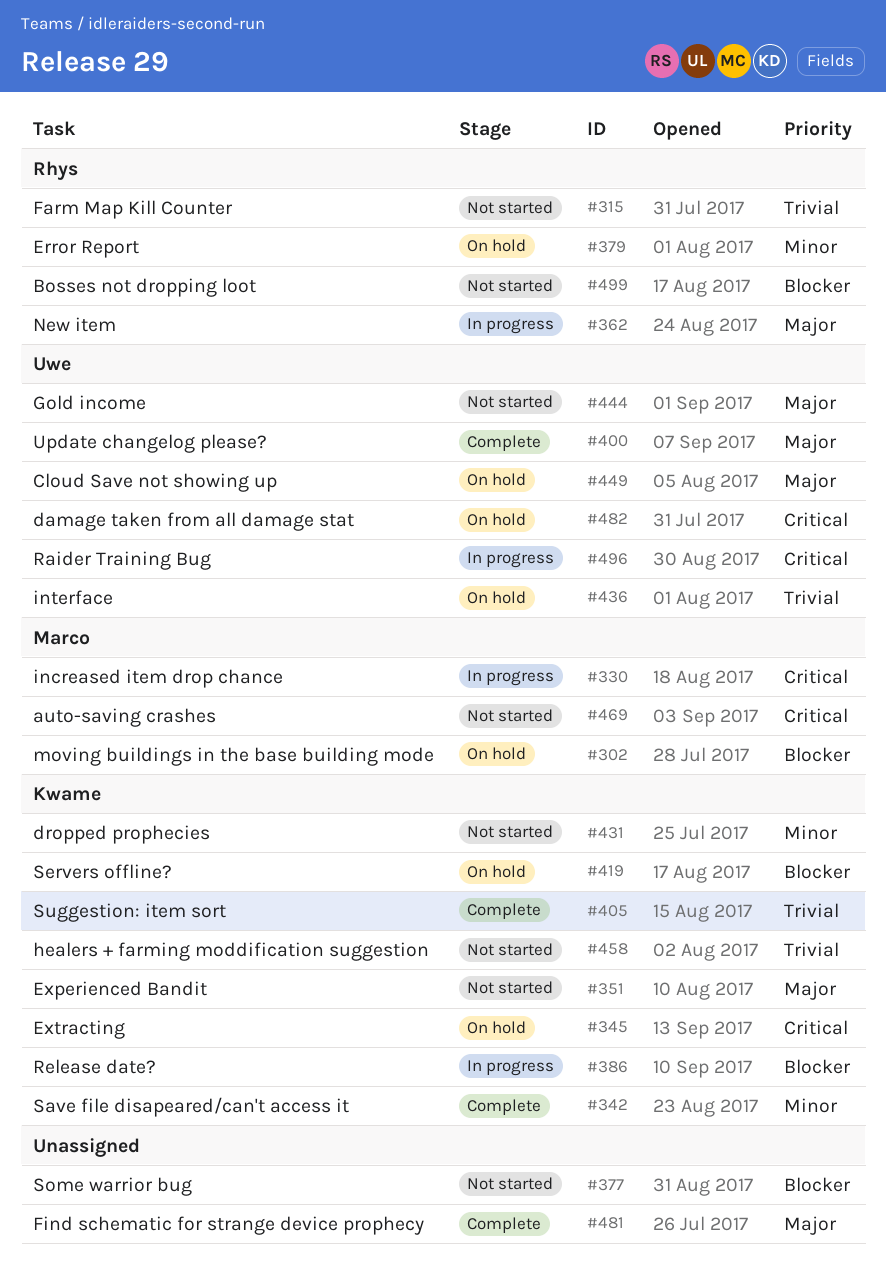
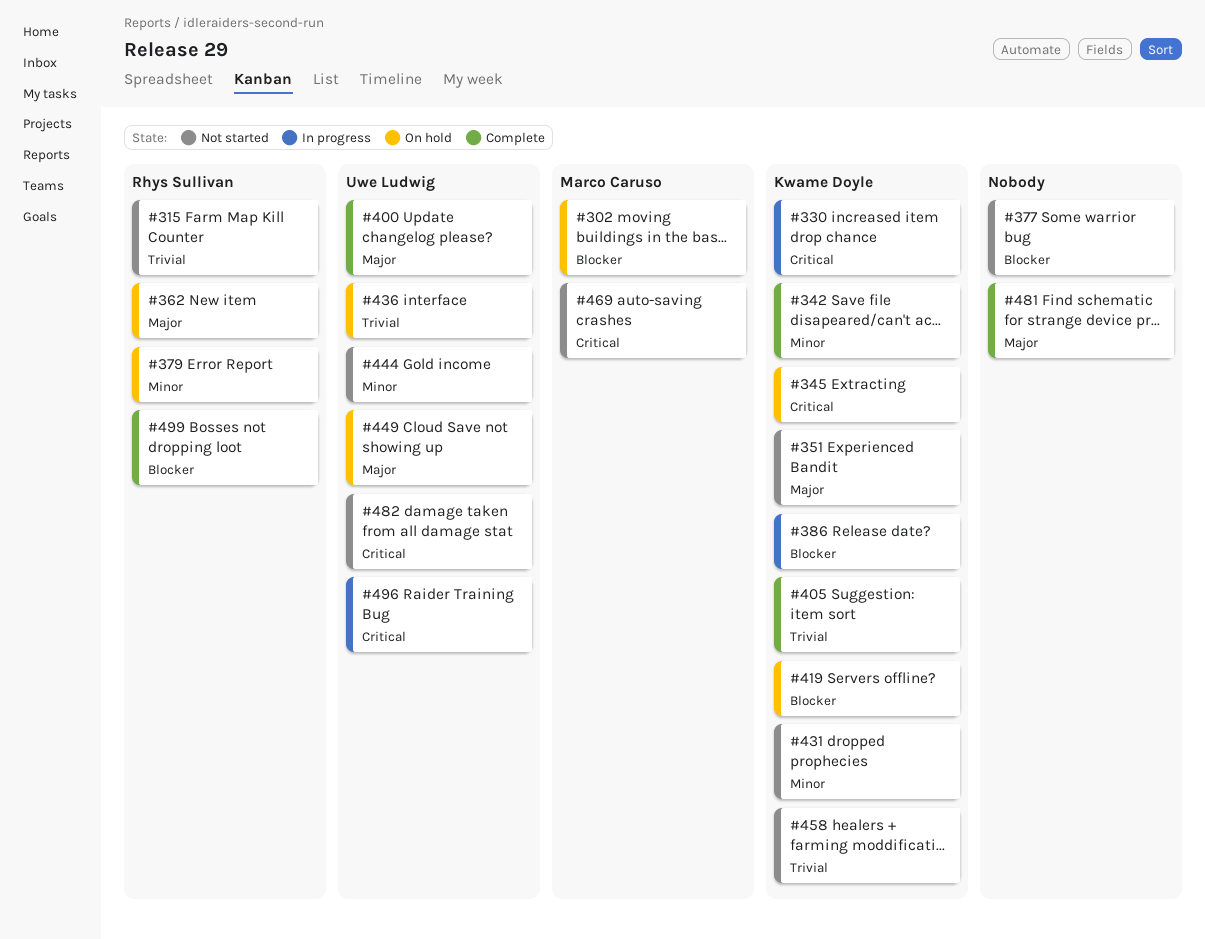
#330, owner: Marco Caruso -> Kwame Doyle
#362, status: In progress -> On hold
#444, priority: Major -> Minor
#482, status: On hold -> Not started
#499, status: Not started -> Complete

